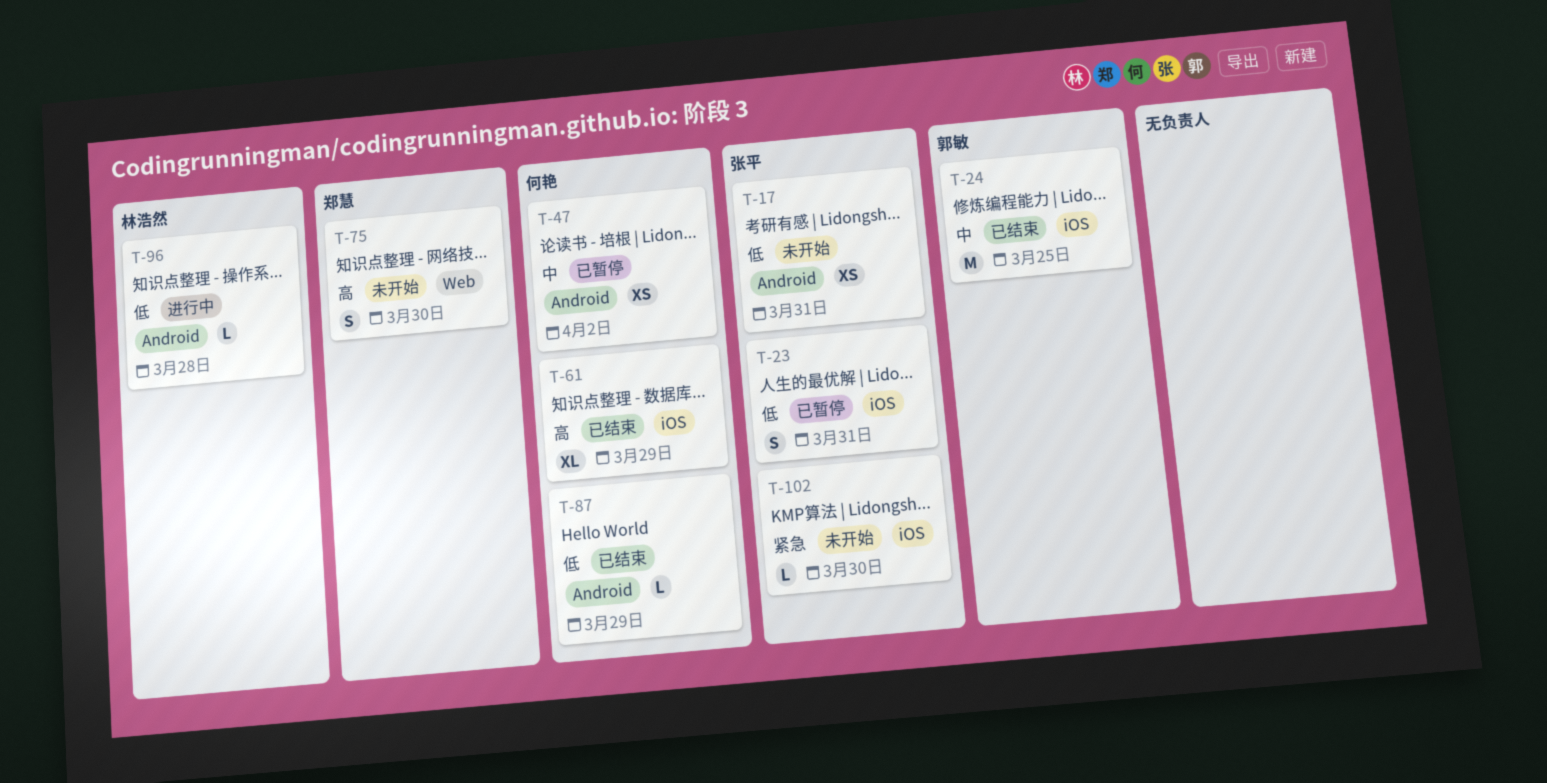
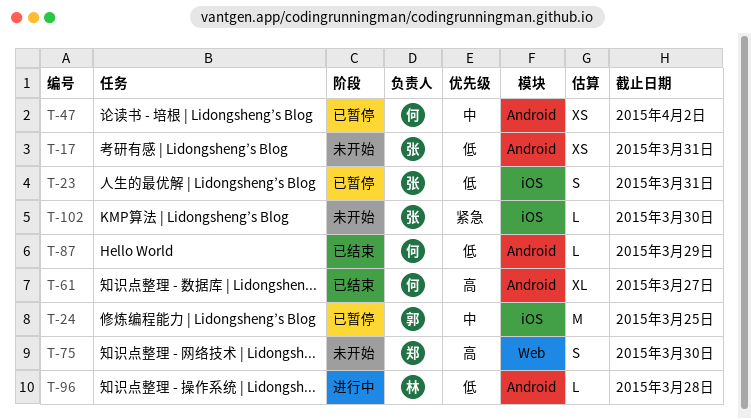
T-24, status: 已结束 -> 已暂停
T-61, label: iOS -> Android
T-61, due: Mar 29 -> Mar 27

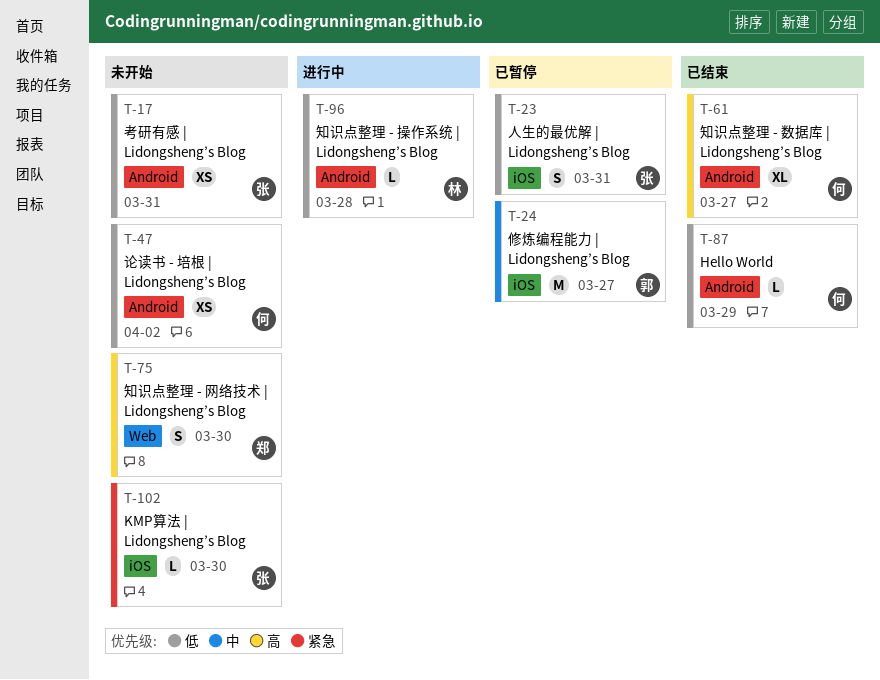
T-24, due: Mar 25 -> Mar 27
T-47, status: 已暂停 -> 未开始
T-47, priority: 中 -> 低

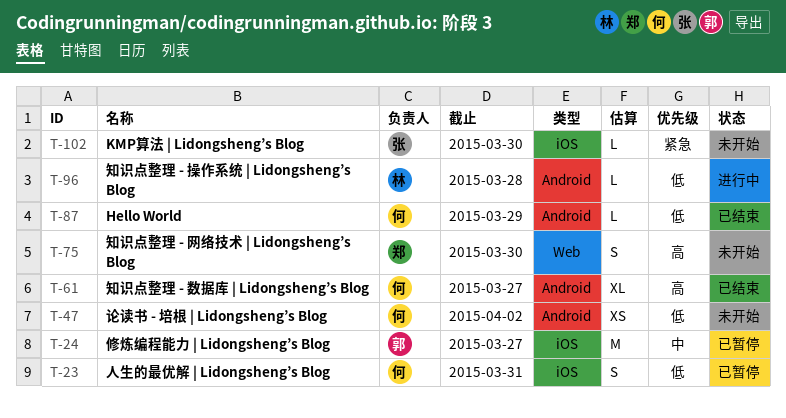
T-17: present -> none
T-23, owner: 张 -> 何

